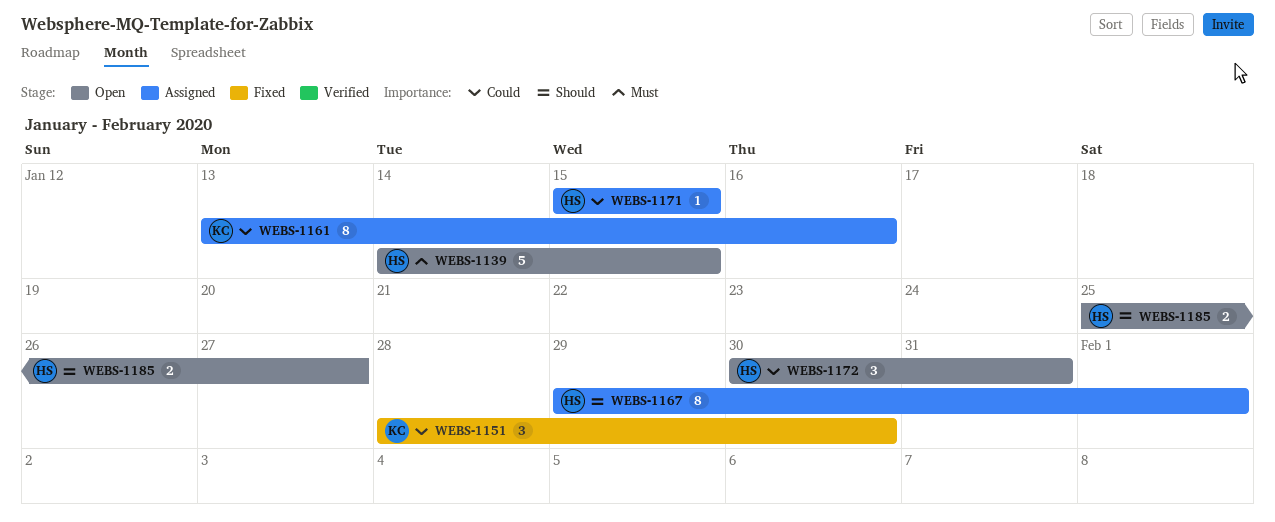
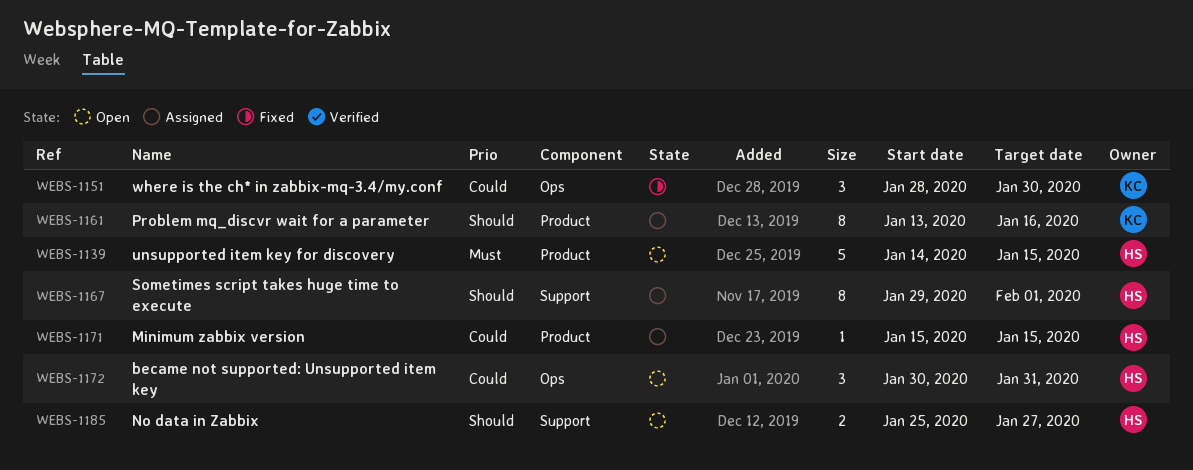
WEBS-1161, priority: Could -> Should

